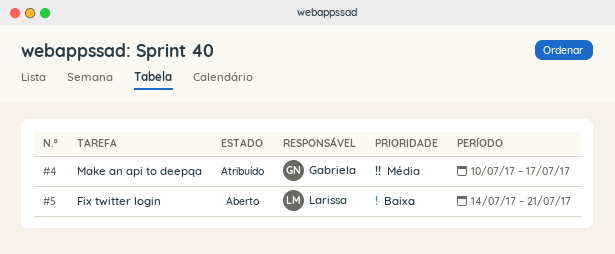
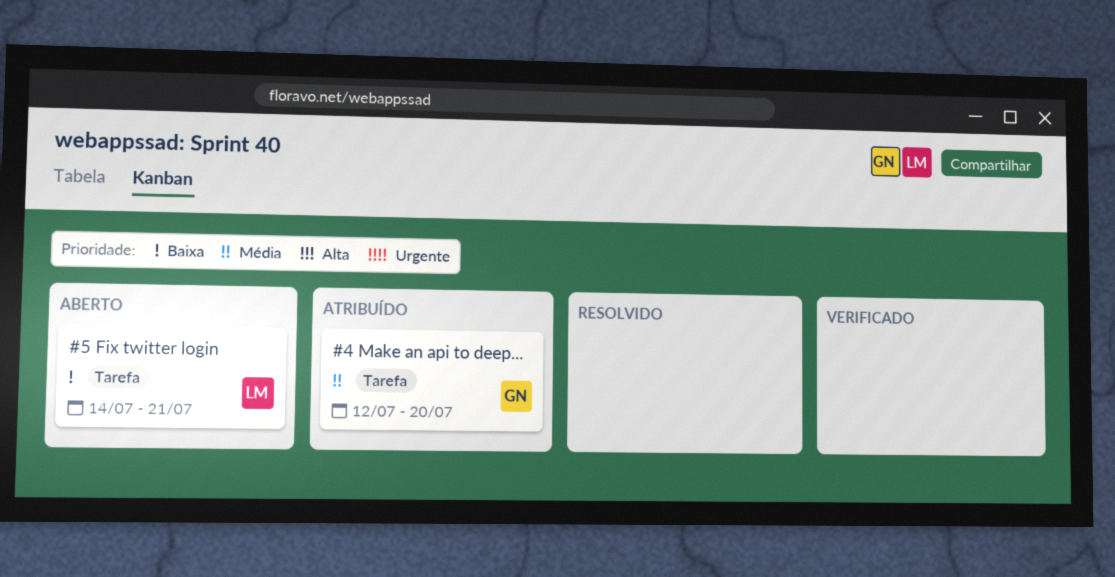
#4, start: Jul 10 -> Jul 12
#4, due: Jul 17 -> Jul 20

